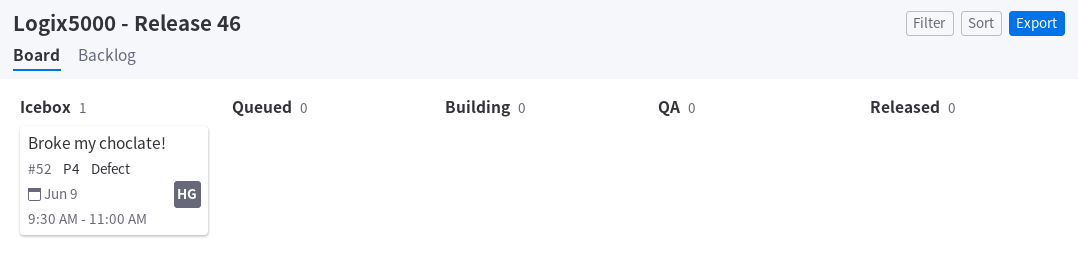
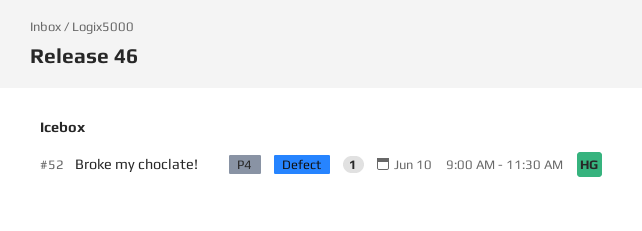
#52, day: Jun 9 -> Jun 10
#52, begins: 09:30 -> 09:00
#52, ends: 11:00 -> 11:30

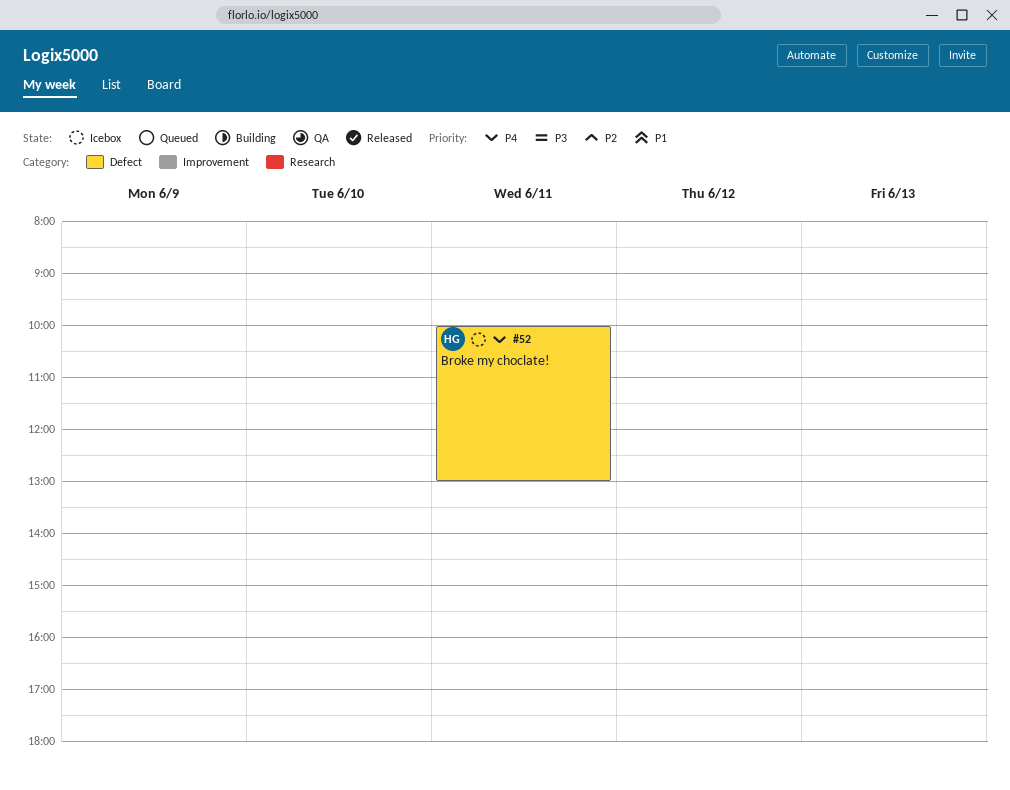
#52, day: Jun 10 -> Jun 11
#52, begins: 09:00 -> 10:00
#52, ends: 11:30 -> 13:00

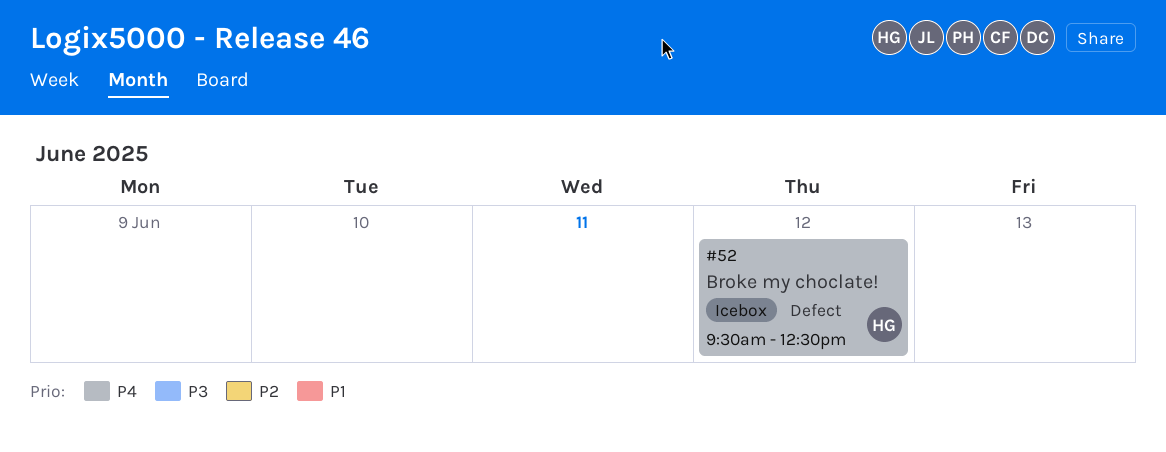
#52, day: Jun 11 -> Jun 12
#52, begins: 10:00 -> 09:30
#52, ends: 13:00 -> 12:30

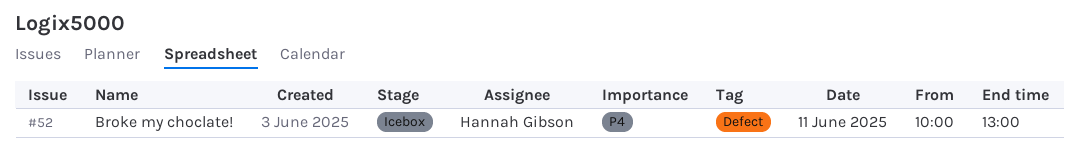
#52, day: Jun 12 -> Jun 11
#52, begins: 09:30 -> 10:00
#52, ends: 12:30 -> 13:00

